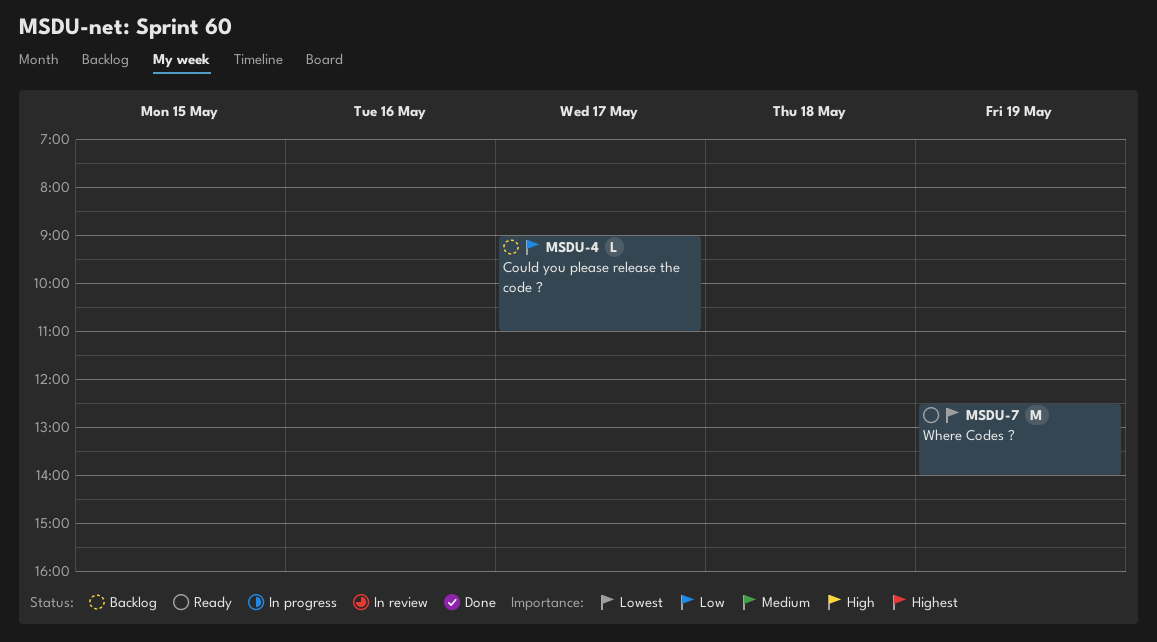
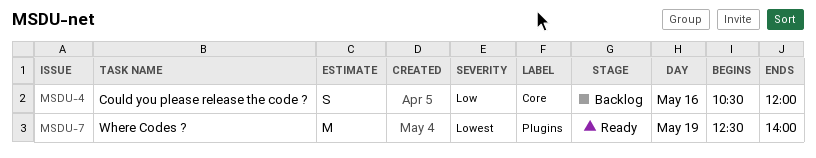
MSDU-4, estimate: L -> S
MSDU-4, day: May 17 -> May 16
MSDU-4, begins: 09:00 -> 10:30
MSDU-4, ends: 11:00 -> 12:00

